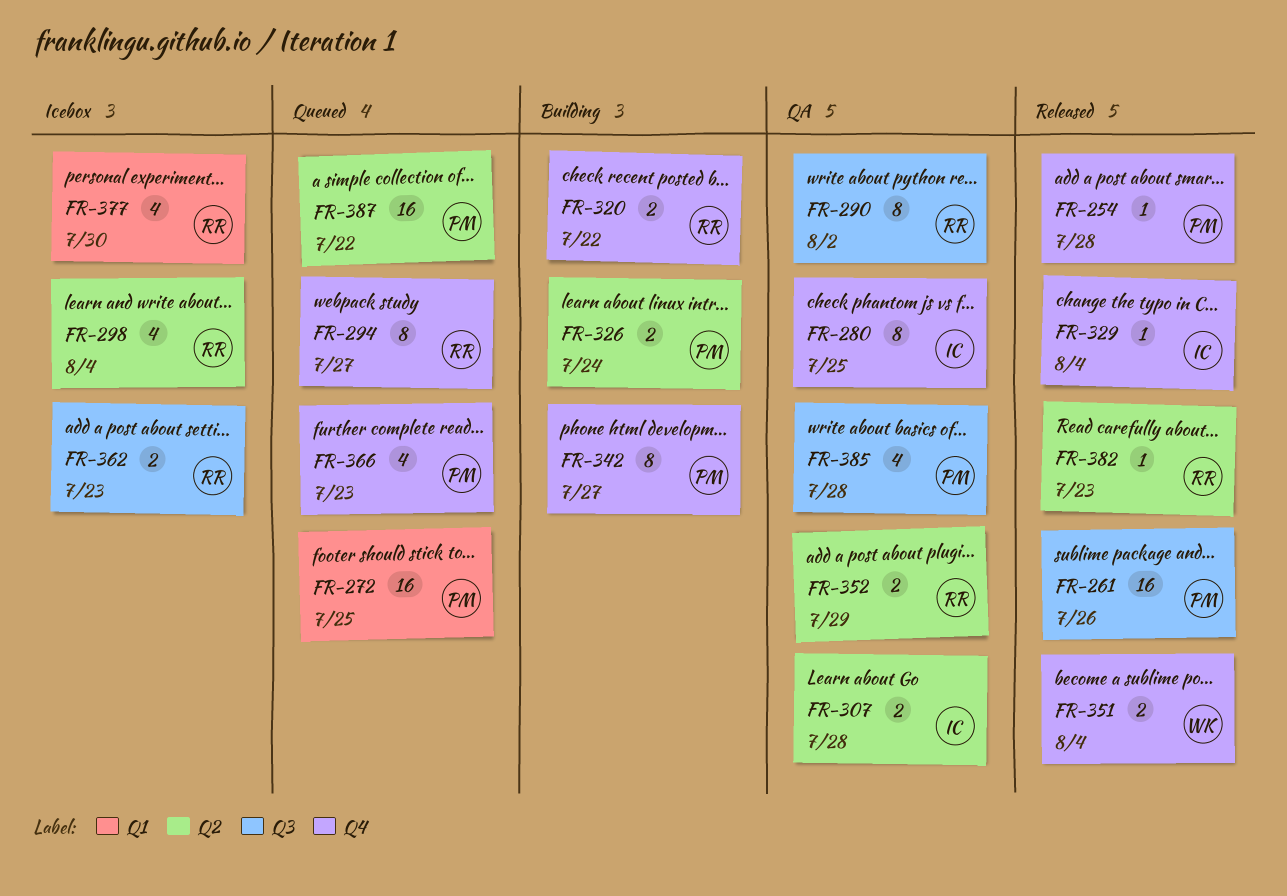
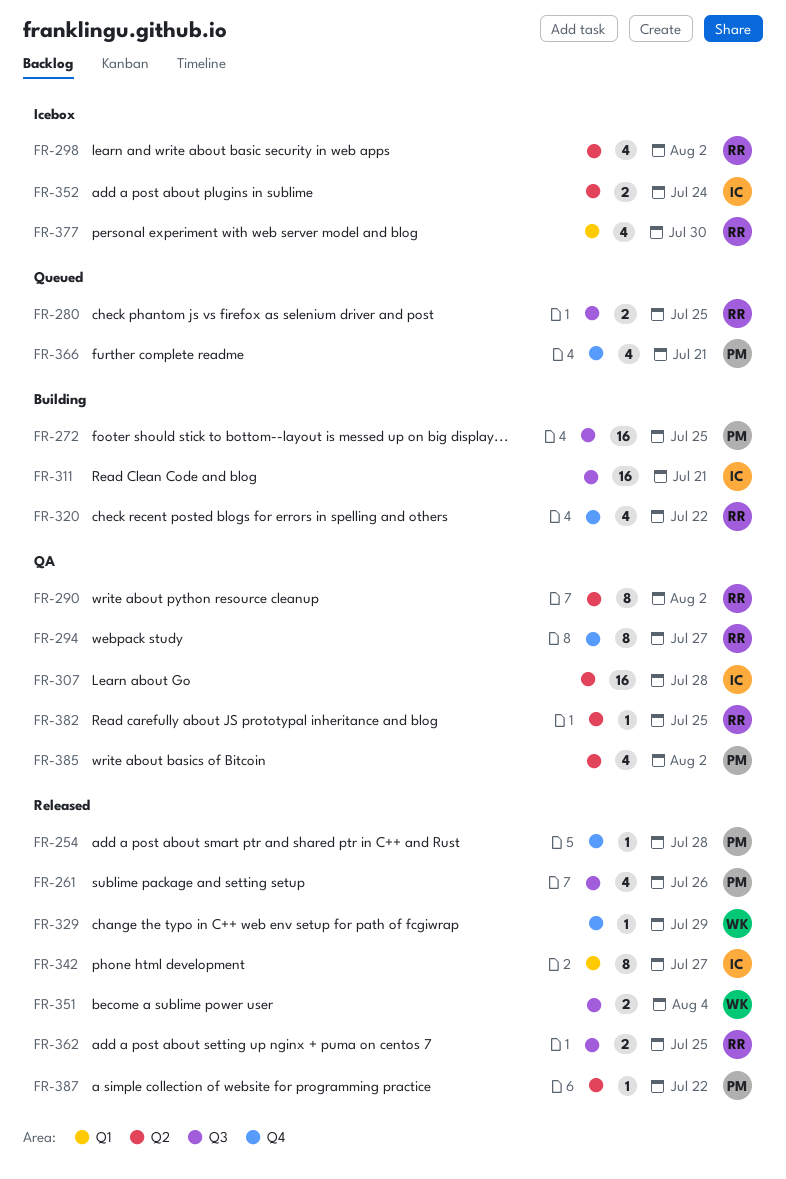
FR-261, estimate: 16 -> 4
FR-272, status: Queued -> Building
FR-272, label: Q1 -> Q3
FR-280, status: QA -> Queued
FR-280, owner: IC -> RR
FR-280, label: Q4 -> Q3
FR-280, estimate: 8 -> 2
FR-290, label: Q3 -> Q2
FR-294, status: Queued -> QA
FR-298, due: Aug 4 -> Aug 2
FR-307, estimate: 2 -> 16
FR-311: none -> present
FR-320, estimate: 2 -> 4
FR-326: present -> none
FR-329, owner: IC -> WK
FR-329, due: Aug 4 -> Jul 29
FR-342, status: Building -> Released
FR-342, owner: PM -> IC
FR-342, label: Q4 -> Q1
FR-351, label: Q4 -> Q3
FR-352, status: QA -> Icebox
FR-352, owner: RR -> IC
FR-352, due: Jul 29 -> Jul 24
FR-362, status: Icebox -> Released
FR-362, due: Jul 23 -> Jul 25
FR-366, due: Jul 23 -> Jul 21
FR-382, status: Released -> QA
FR-382, due: Jul 23 -> Jul 25
FR-385, label: Q3 -> Q2
FR-385, due: Jul 28 -> Aug 2
FR-387, status: Queued -> Released
FR-387, estimate: 16 -> 1

